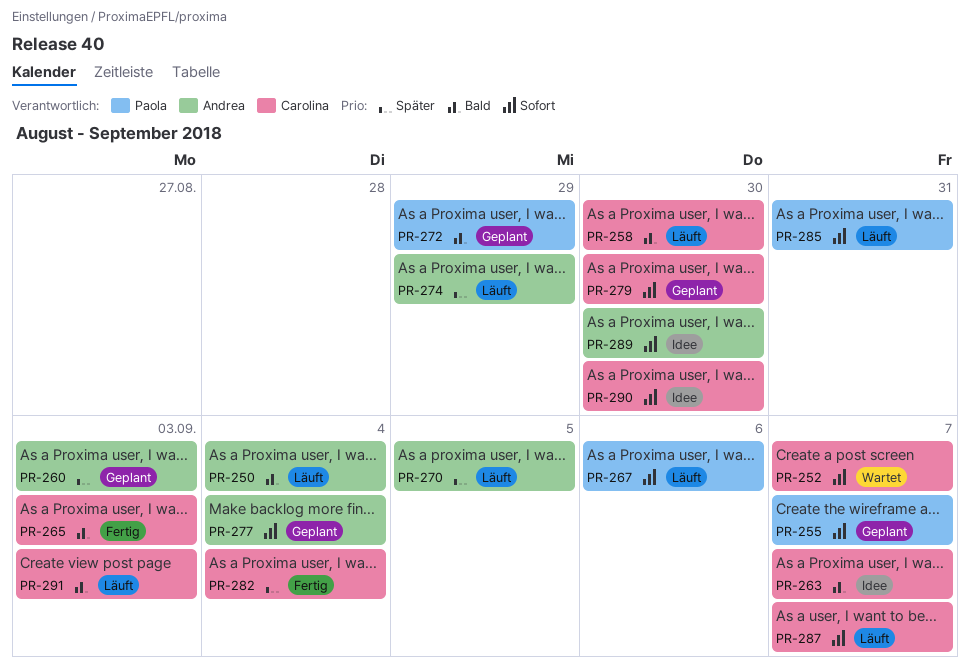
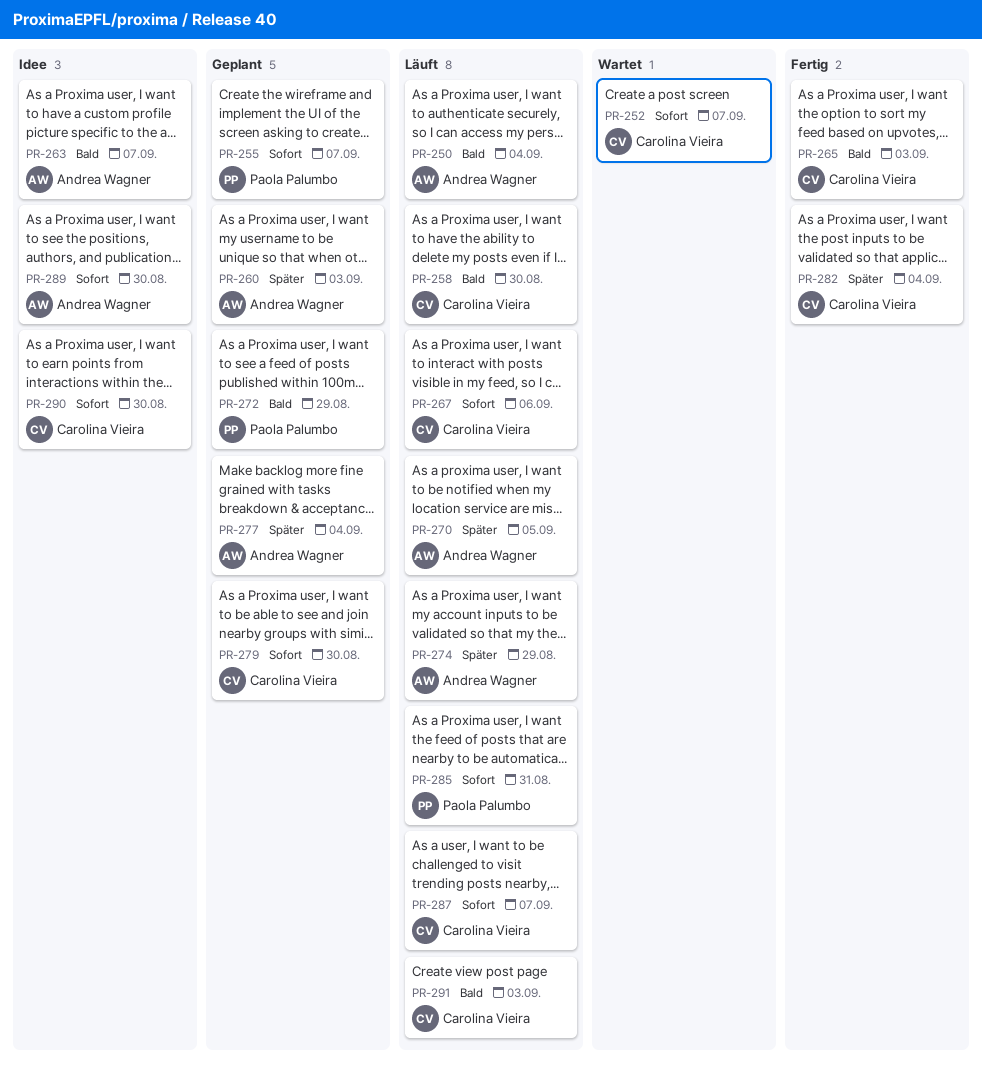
PR-263, owner: Carolina Vieira -> Andrea Wagner
PR-267, owner: Paola Palumbo -> Carolina Vieira
PR-277, priority: Sofort -> Später

